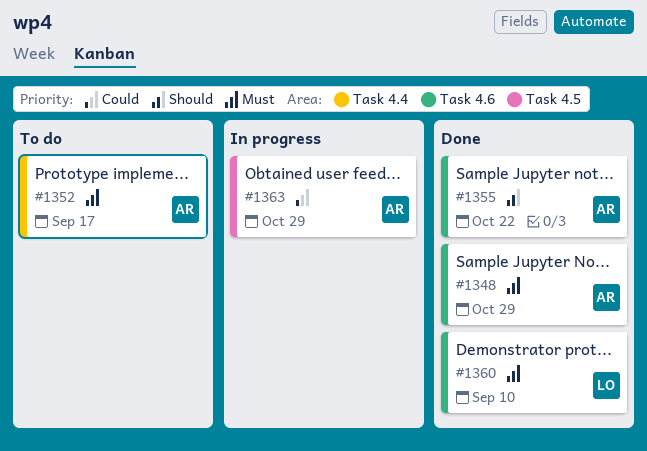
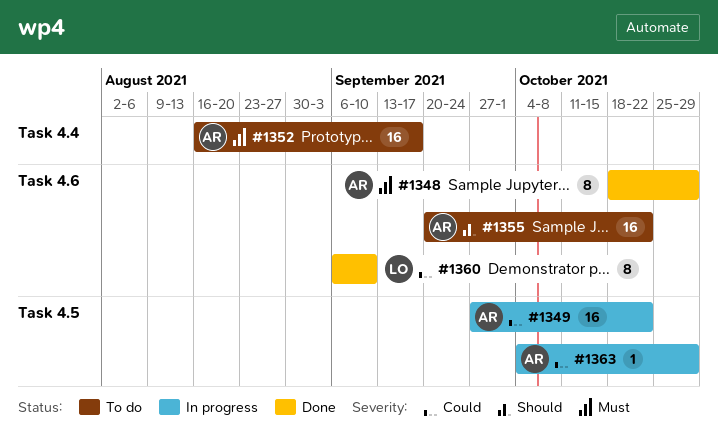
#1349: none -> present
#1355, status: Done -> To do
#1360, priority: Must -> Could

